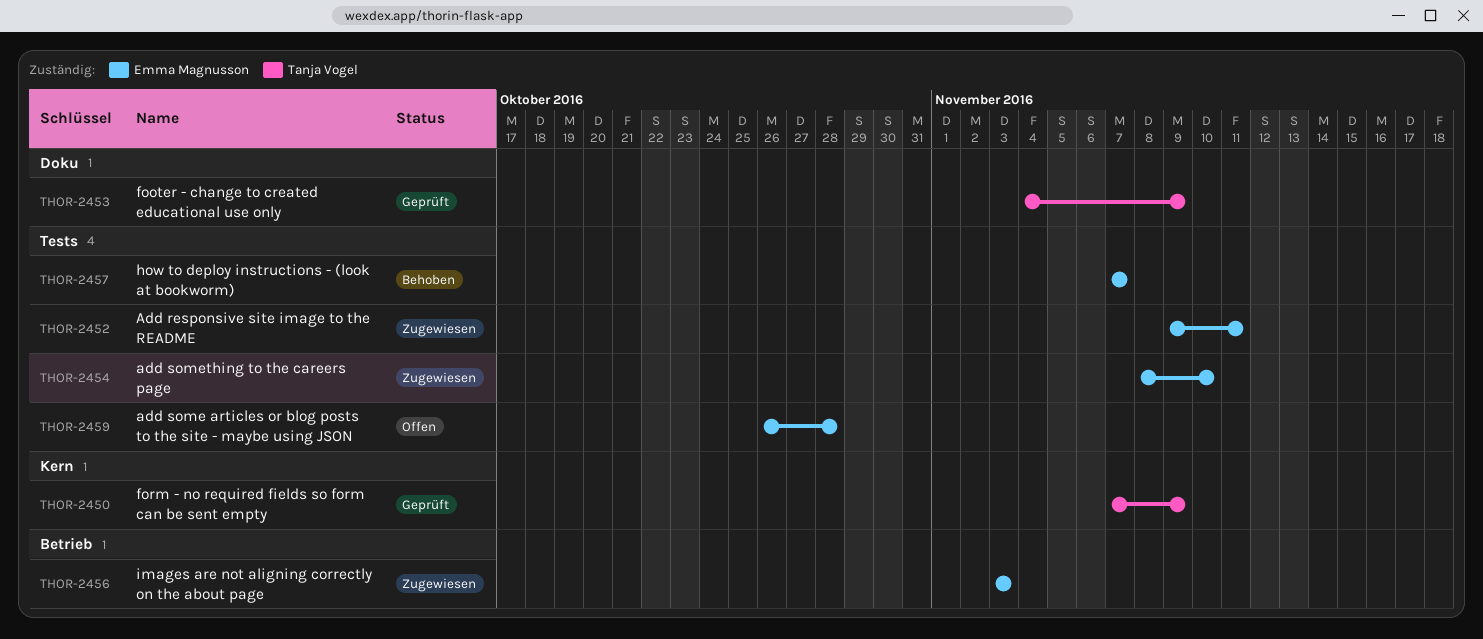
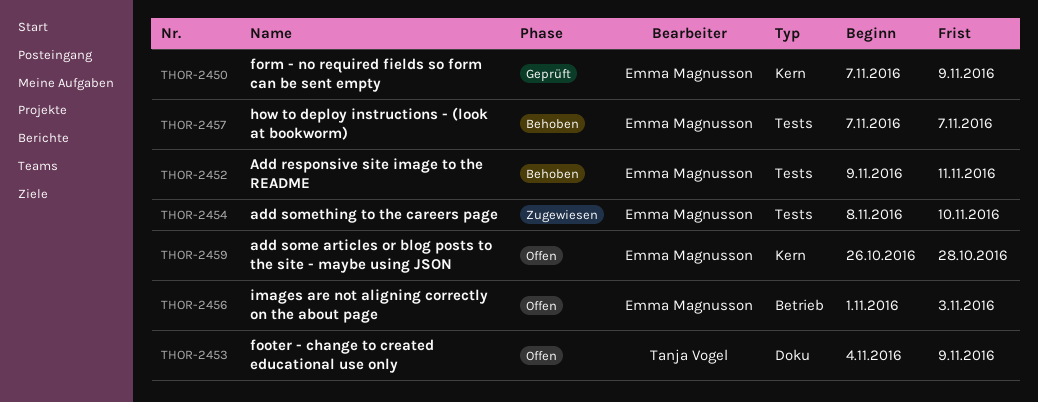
THOR-2450, owner: Tanja Vogel -> Emma Magnusson
THOR-2452, status: Zugewiesen -> Behoben
THOR-2453, status: Geprüft -> Offen
THOR-2456, status: Zugewiesen -> Offen
THOR-2456, start: Nov 3 -> Nov 1
THOR-2459, label: Tests -> Kern

